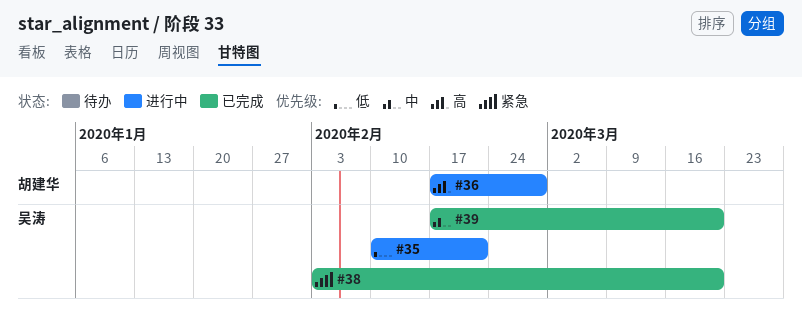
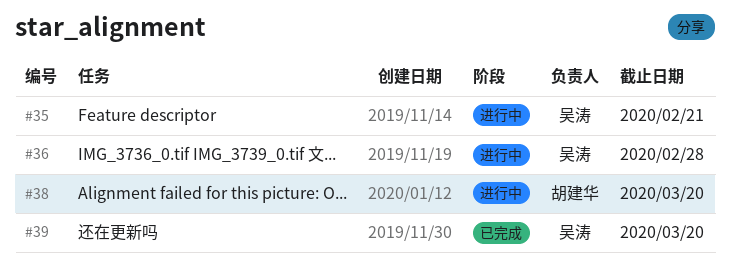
#36, owner: 胡建华 -> 吴涛
#38, status: 已完成 -> 进行中
#38, owner: 吴涛 -> 胡建华

